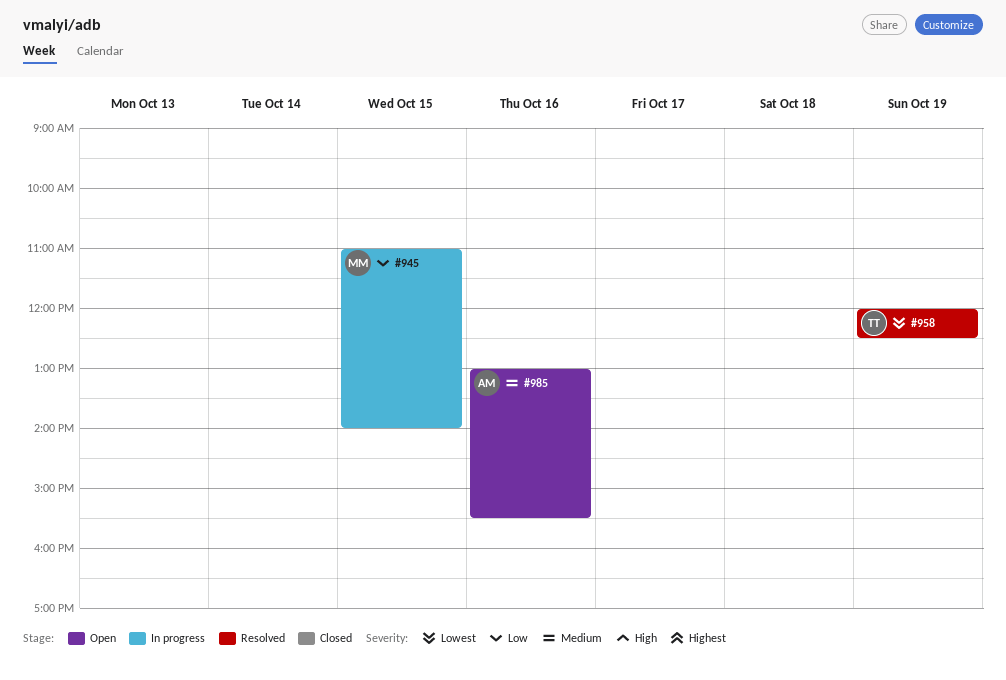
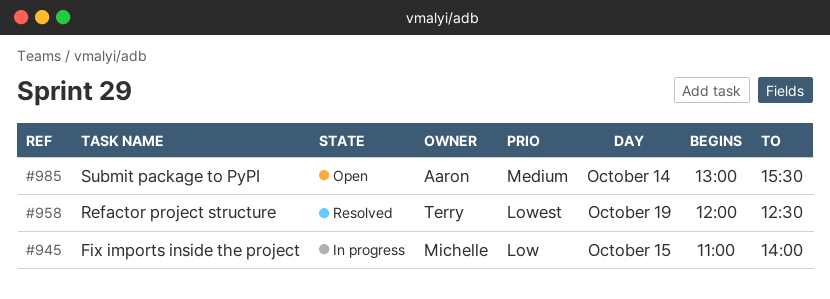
#985, day: Oct 16 -> Oct 14

